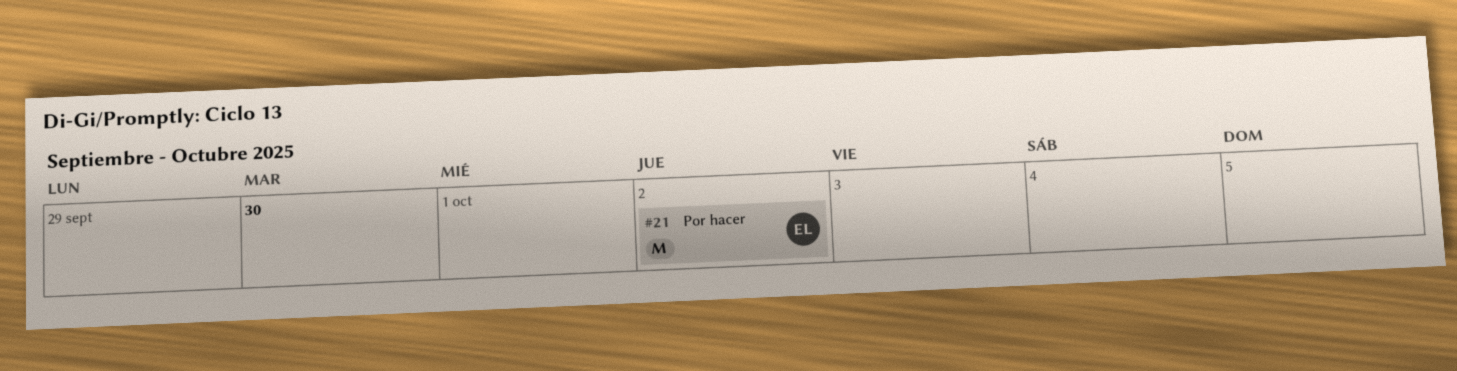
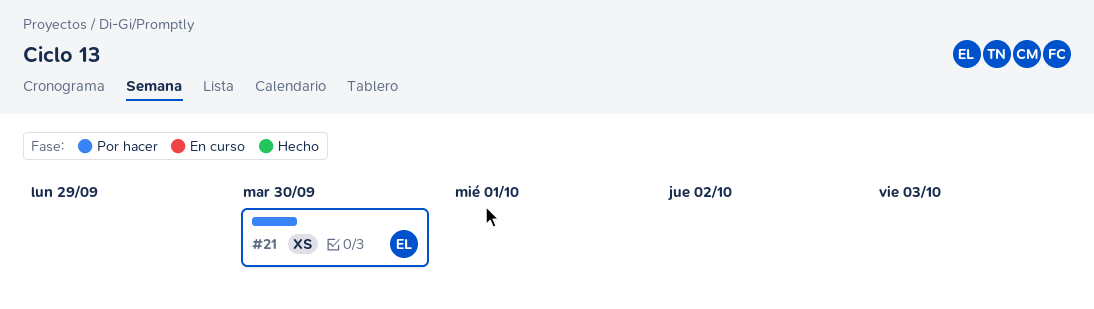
#21, estimate: M -> XS
#21, day: Oct 2 -> Sep 30

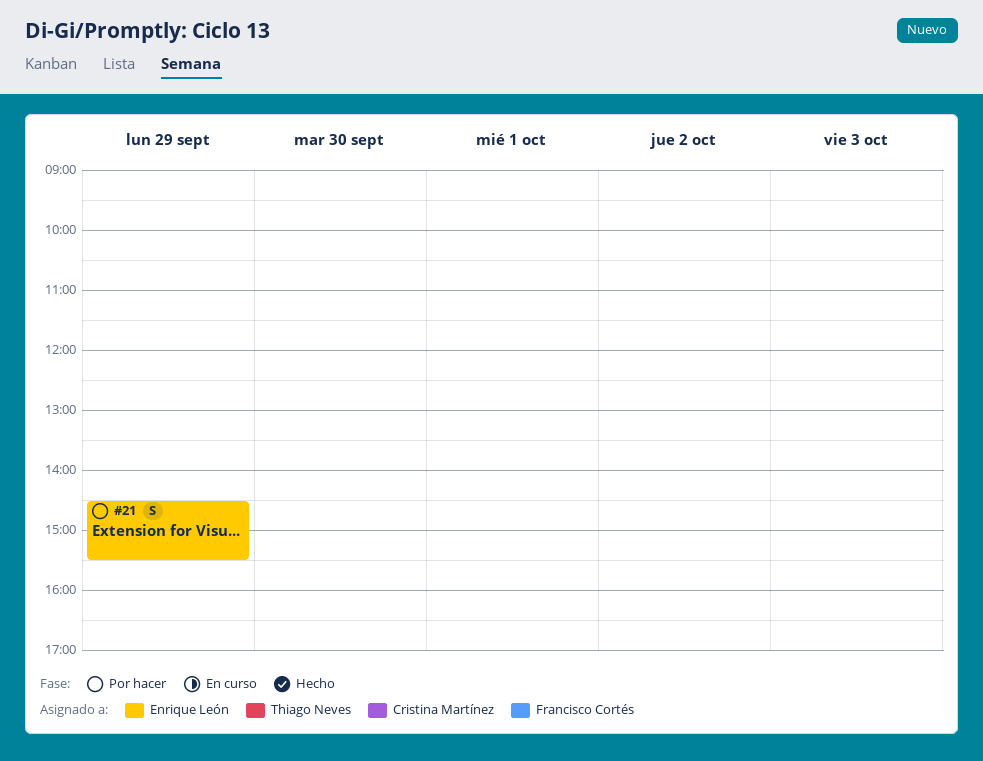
#21, estimate: XS -> S
#21, day: Sep 30 -> Sep 29

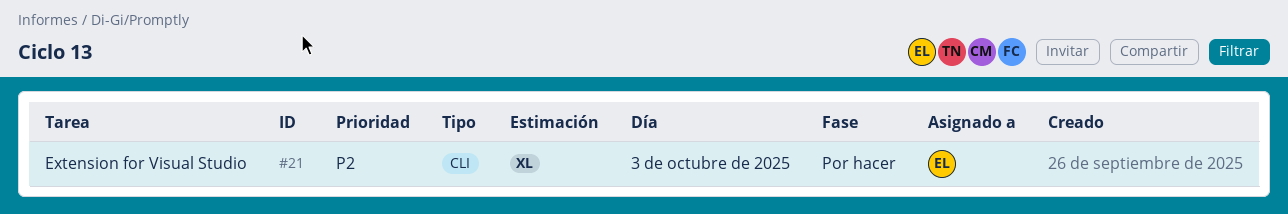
#21, estimate: S -> XL
#21, day: Sep 29 -> Oct 3

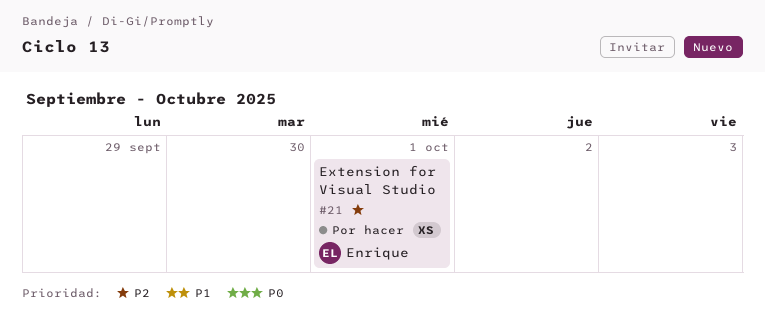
#21, estimate: XL -> XS
#21, day: Oct 3 -> Oct 1

